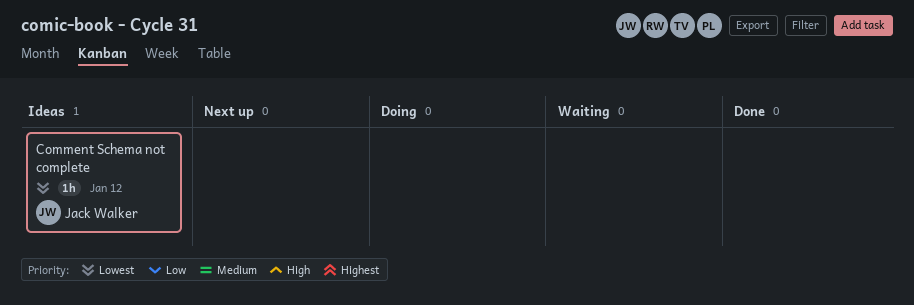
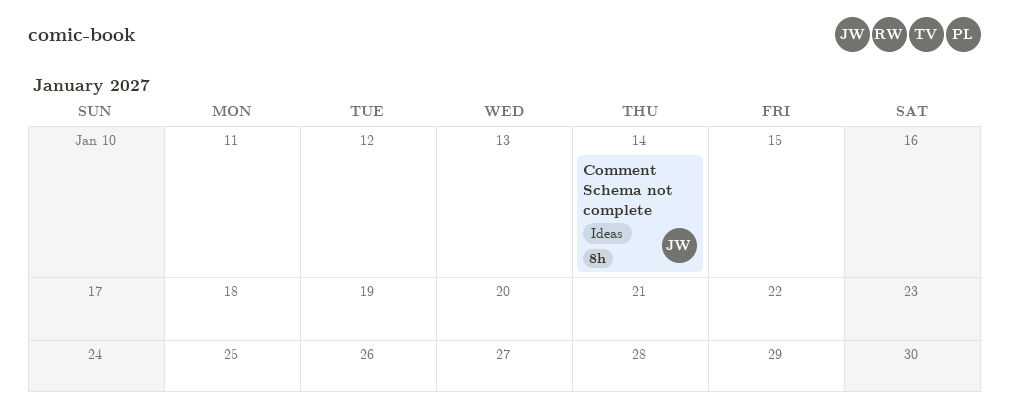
Comment Schema not complete, estimate: 1h -> 8h
Comment Schema not complete, due: Jan 12 -> Jan 14

